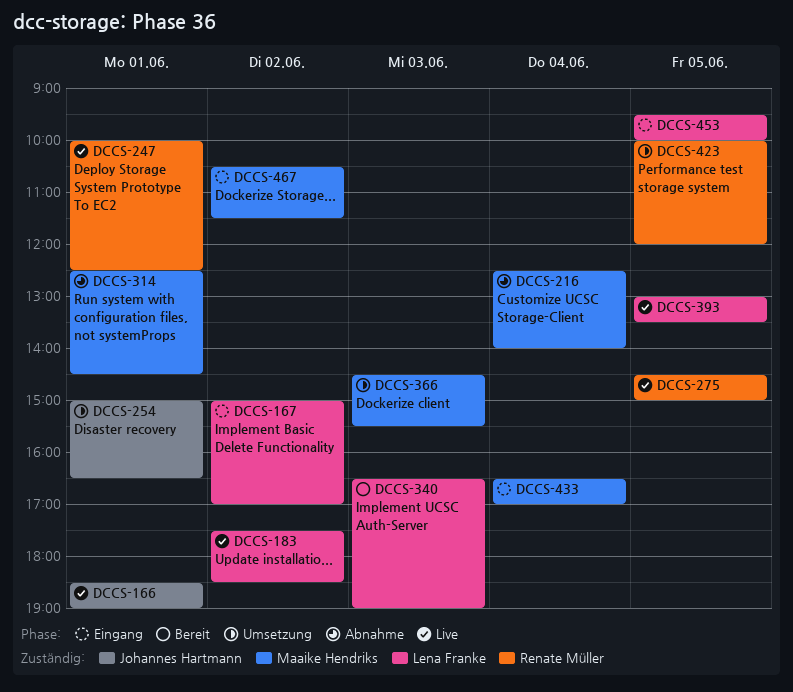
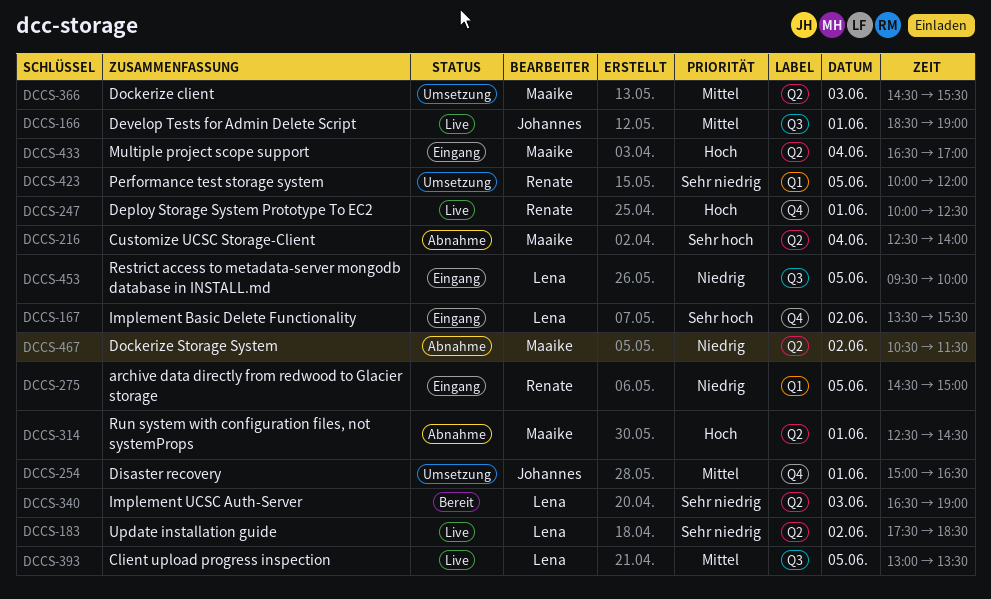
DCCS-167, begins: 15:00 -> 13:30
DCCS-167, ends: 17:00 -> 15:30
DCCS-275, status: Live -> Eingang
DCCS-467, status: Eingang -> Abnahme

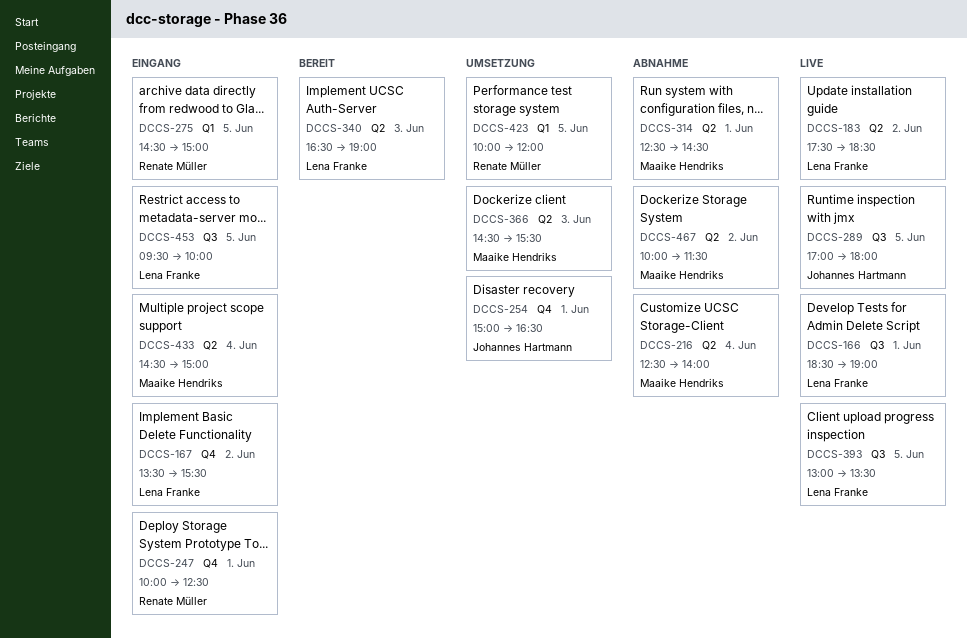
DCCS-166, owner: Johannes Hartmann -> Lena Franke
DCCS-247, status: Live -> Eingang
DCCS-289: none -> present
DCCS-433, begins: 16:30 -> 14:30
DCCS-433, ends: 17:00 -> 15:00
DCCS-467, begins: 10:30 -> 10:00

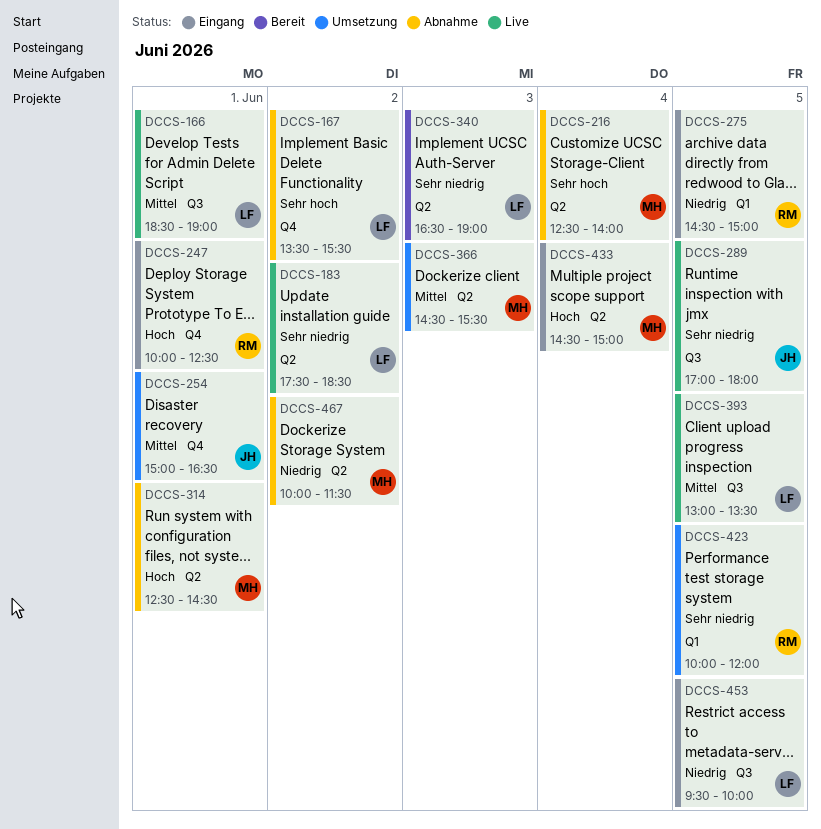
DCCS-167, status: Eingang -> Abnahme

